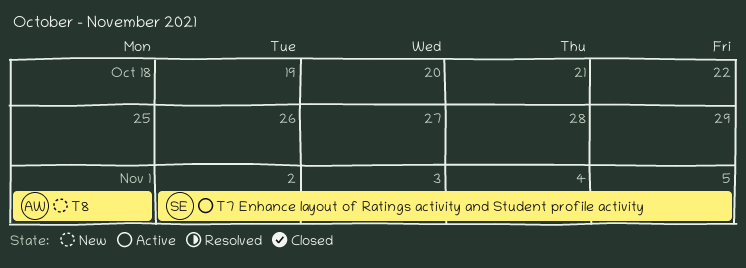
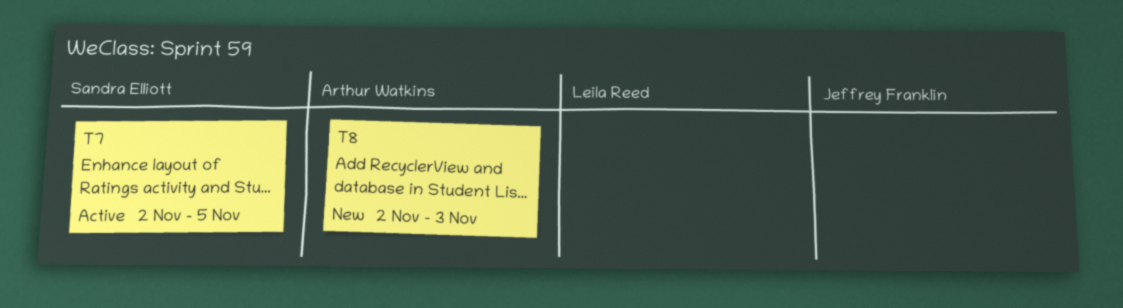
T8, start: Nov 1 -> Nov 2
T8, due: Nov 1 -> Nov 3

